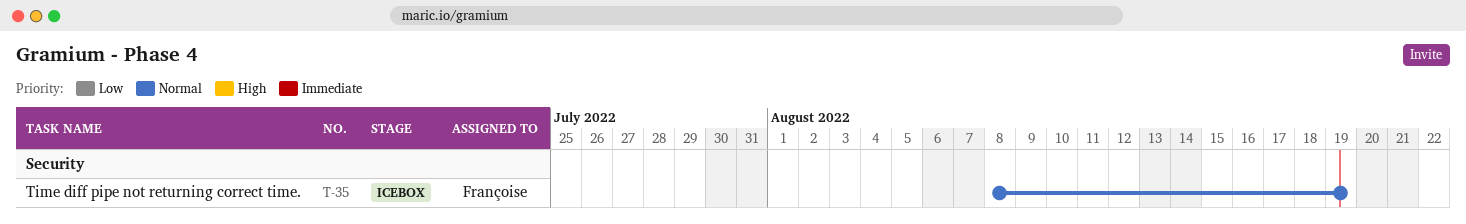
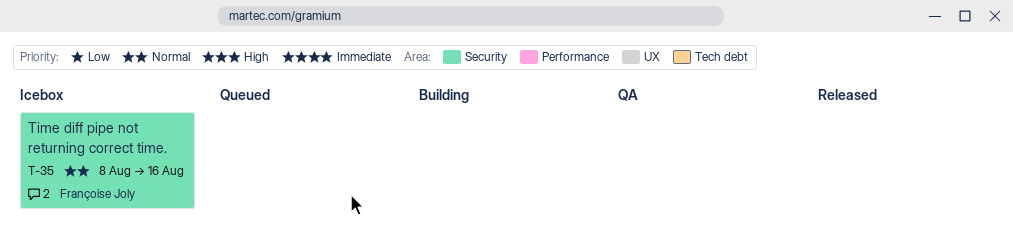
T-35, due: Aug 19 -> Aug 16

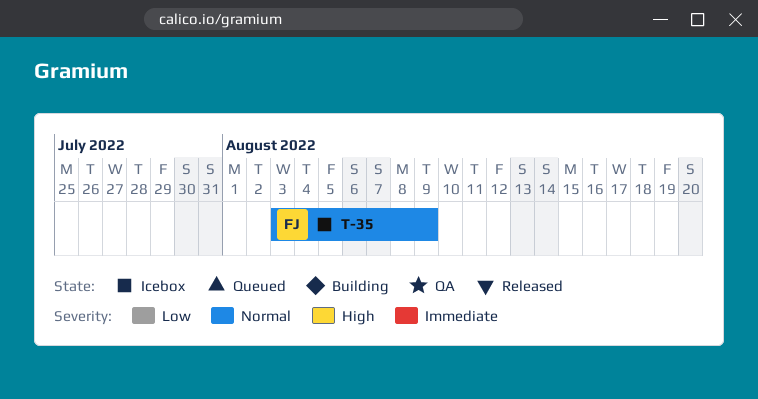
T-35, start: Aug 8 -> Aug 3
T-35, due: Aug 16 -> Aug 9

